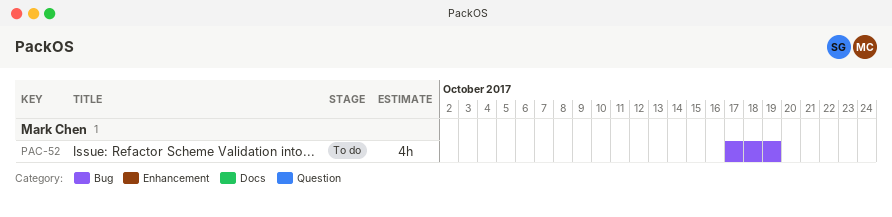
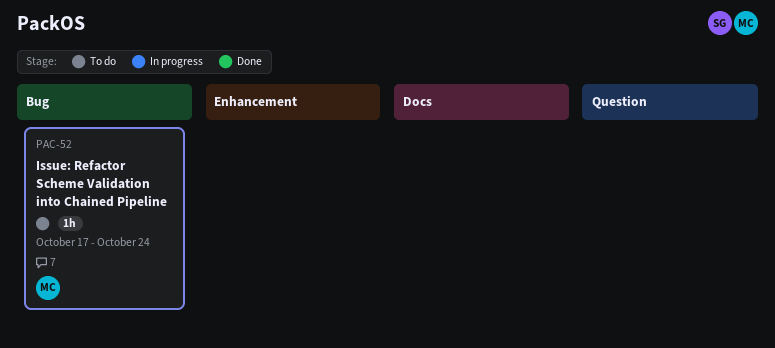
PAC-52, estimate: 4h -> 1h
PAC-52, due: Oct 19 -> Oct 24

